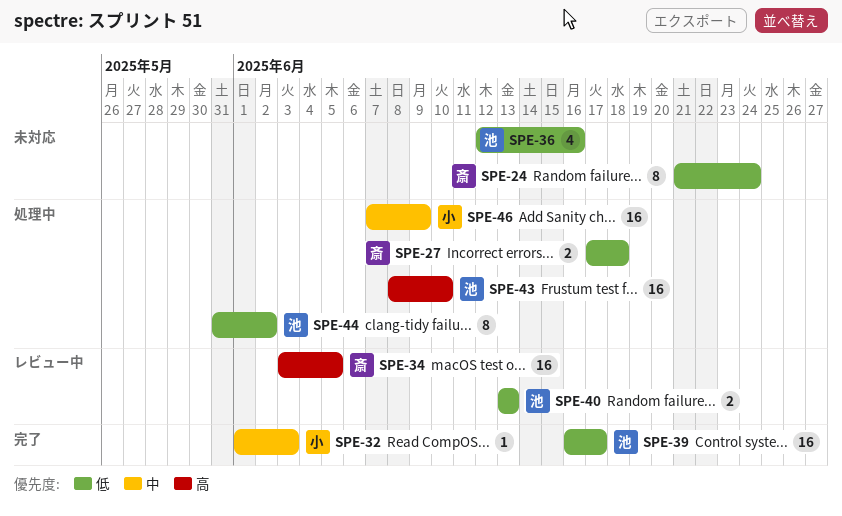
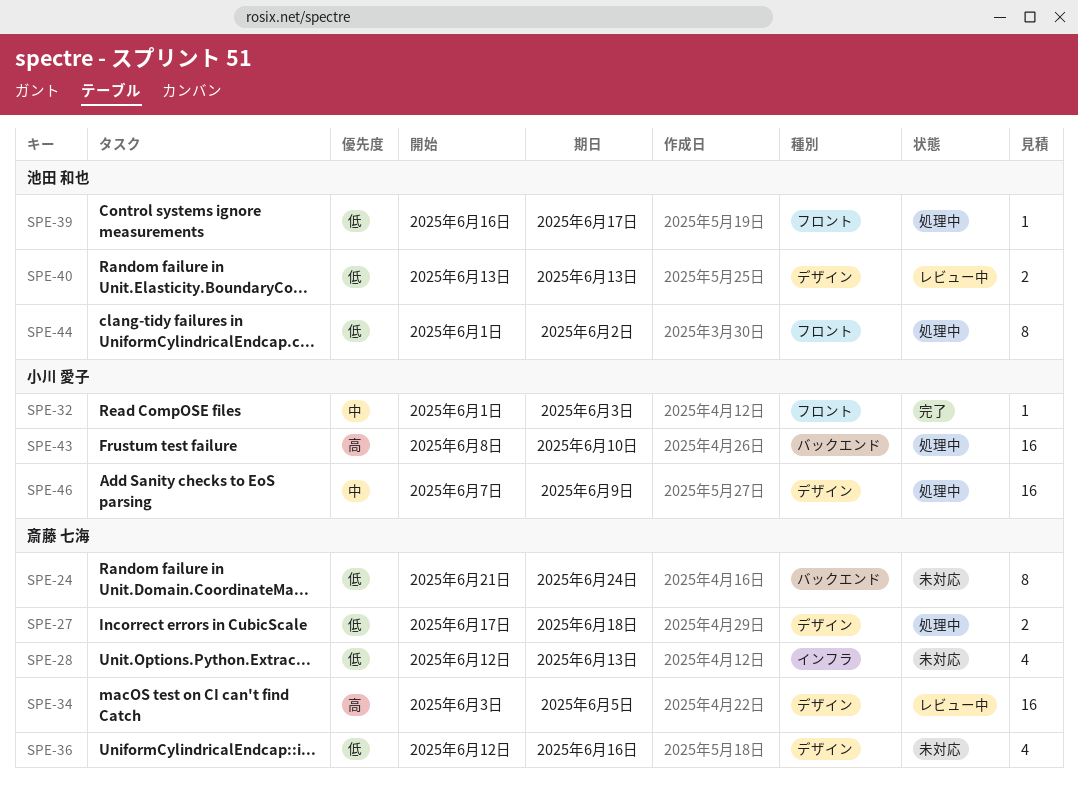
SPE-28: none -> present
SPE-36, owner: 池田 和也 -> 斎藤 七海
SPE-39, status: 完了 -> 処理中
SPE-39, estimate: 16 -> 1
SPE-43, owner: 池田 和也 -> 小川 愛子
SPE-44, start: May 31 -> Jun 1

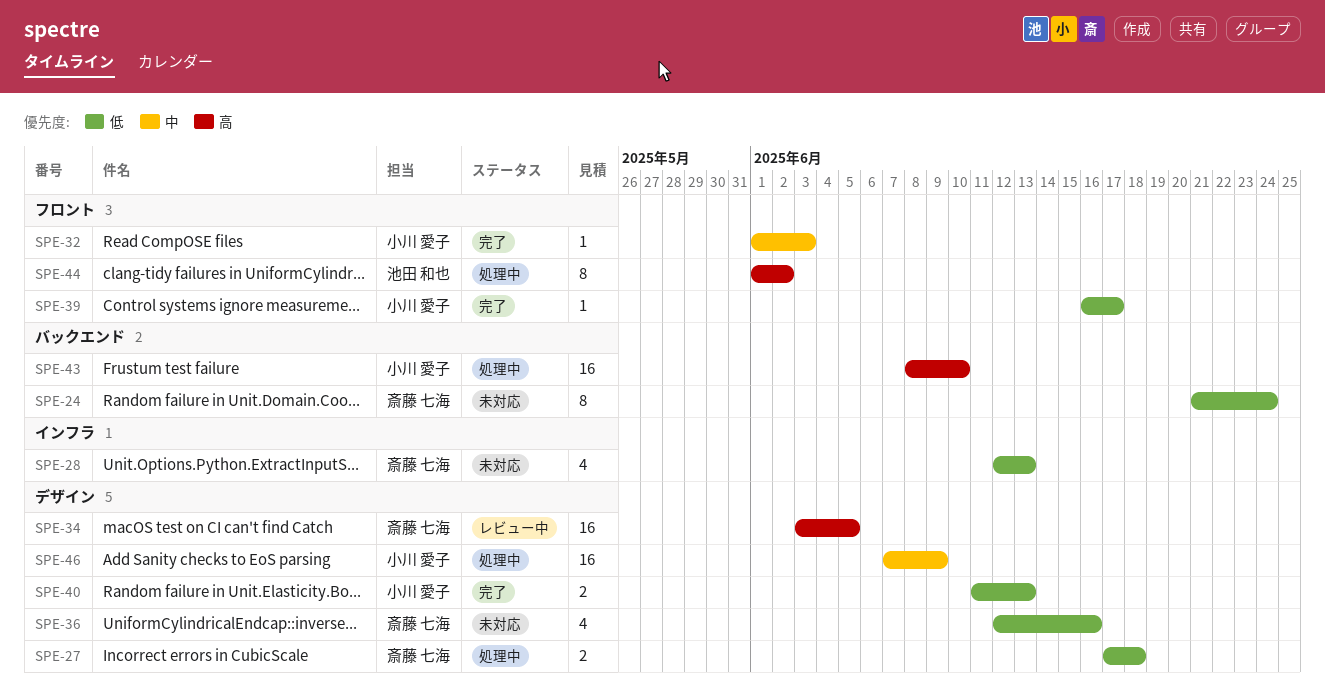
SPE-39, status: 処理中 -> 完了
SPE-39, owner: 池田 和也 -> 小川 愛子
SPE-40, status: レビュー中 -> 完了
SPE-40, owner: 池田 和也 -> 小川 愛子
SPE-40, start: Jun 13 -> Jun 11
SPE-44, priority: 低 -> 高

